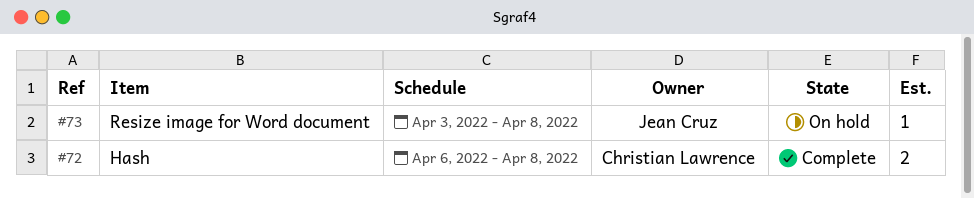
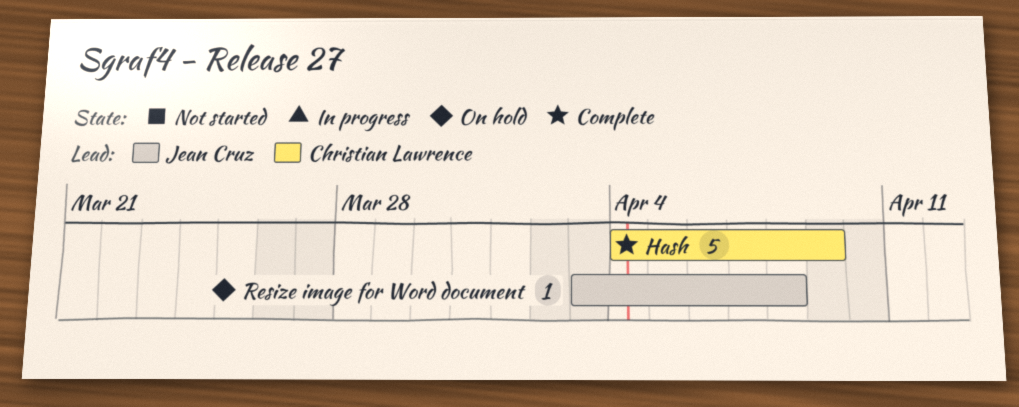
Hash, estimate: 2 -> 5
Hash, start: Apr 6 -> Apr 4
Hash, due: Apr 8 -> Apr 9

